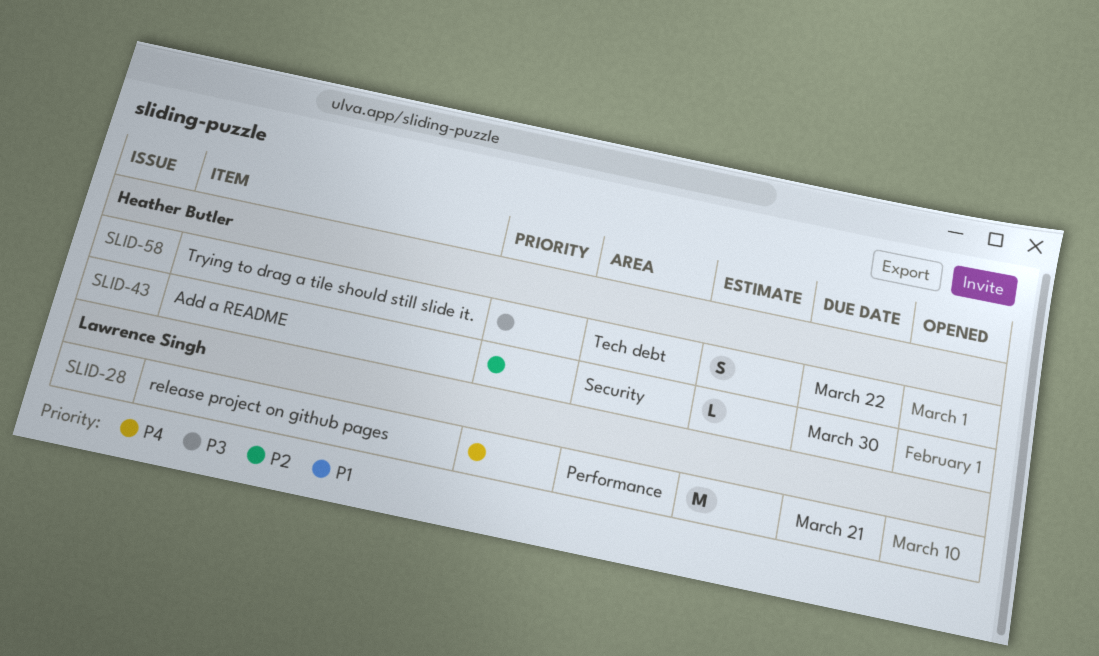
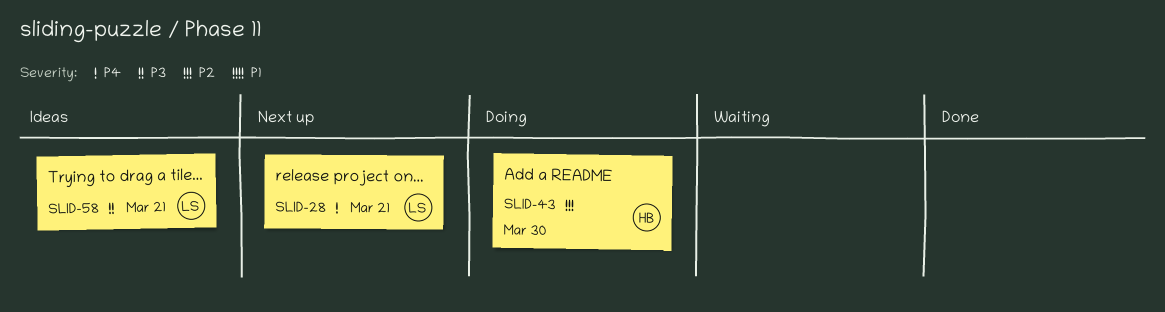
SLID-58, owner: Heather Butler -> Lawrence Singh
SLID-58, due: Mar 22 -> Mar 21

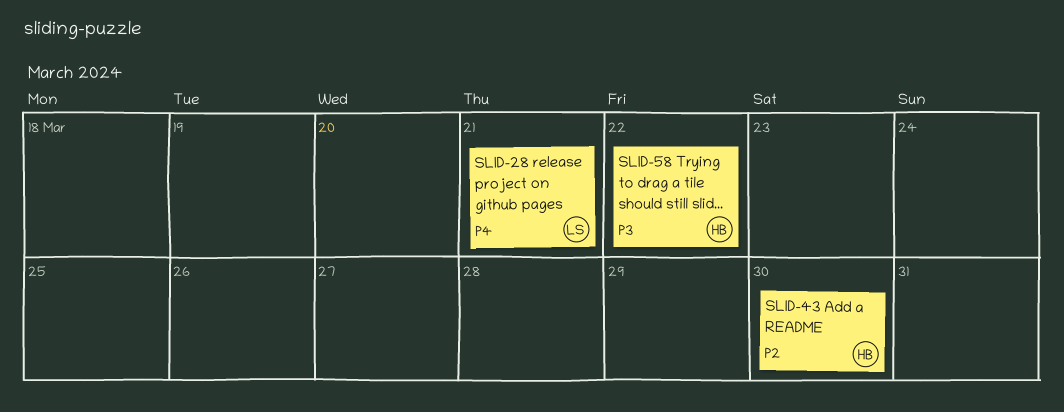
SLID-58, owner: LS -> HB
SLID-58, due: Mar 21 -> Mar 22

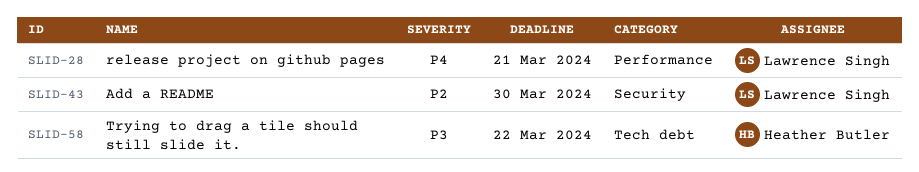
SLID-43, owner: Heather Butler -> Lawrence Singh

